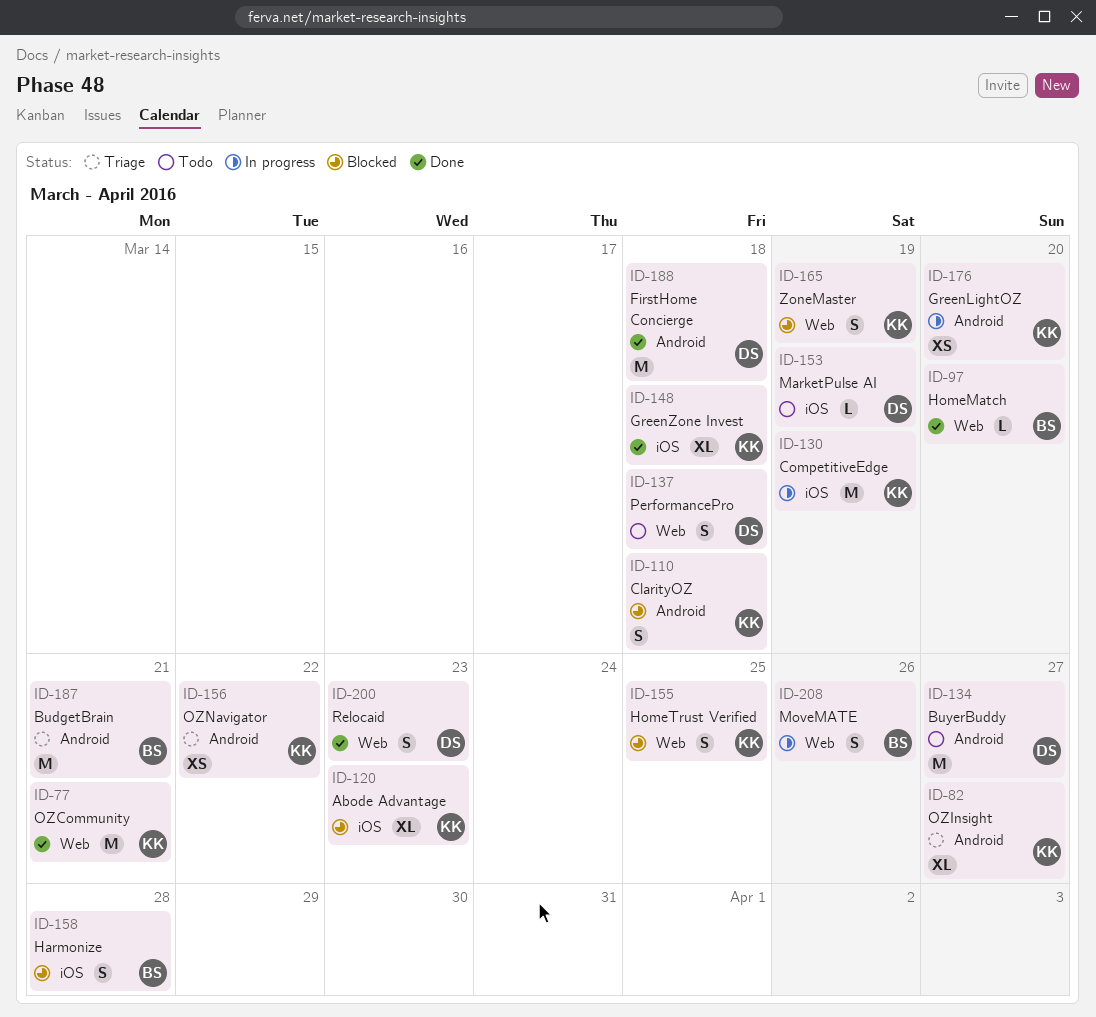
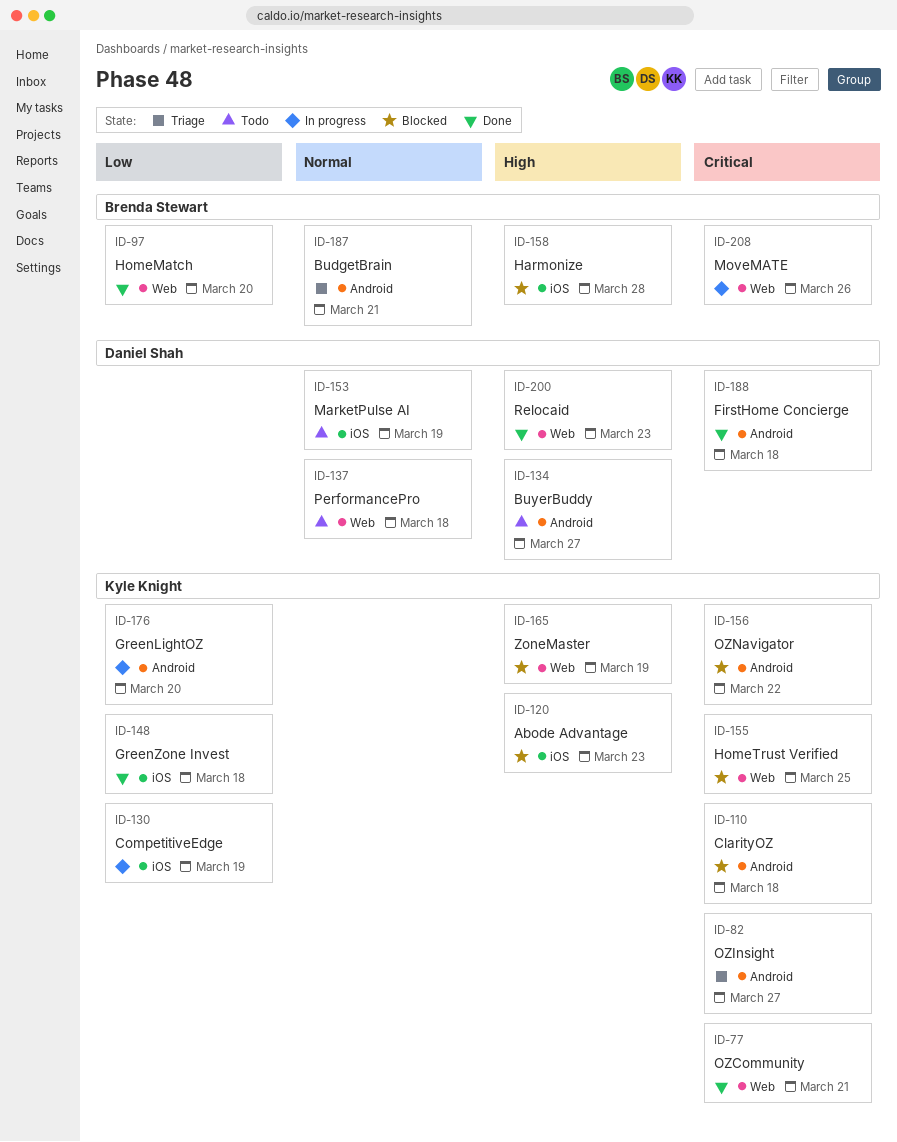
ID-156, status: Triage -> Blocked

